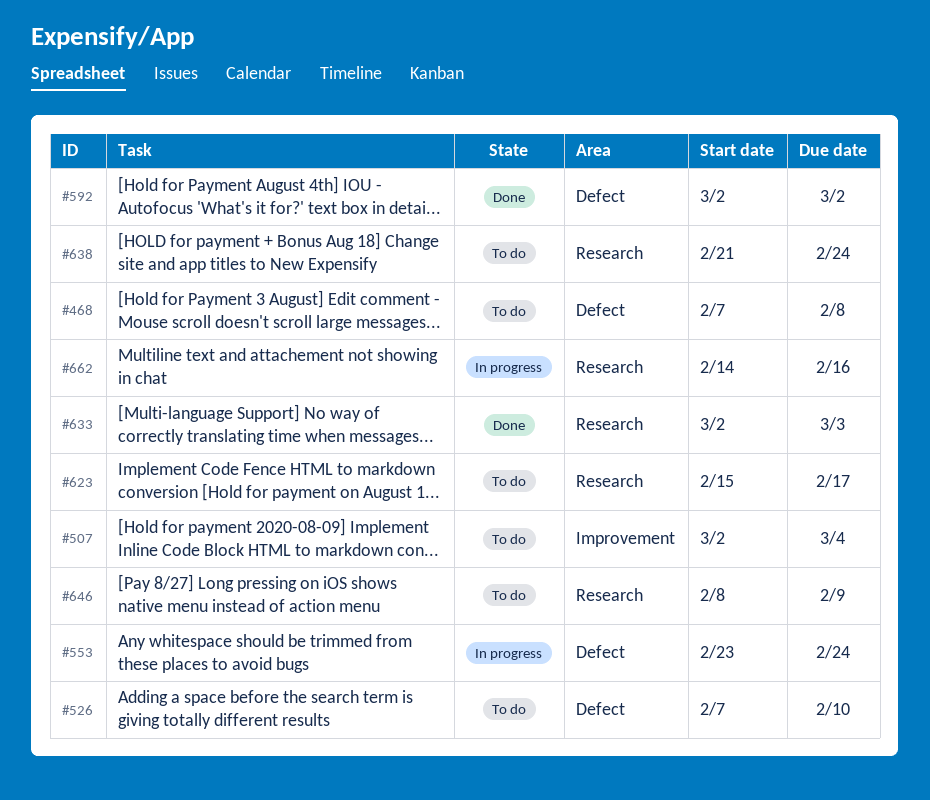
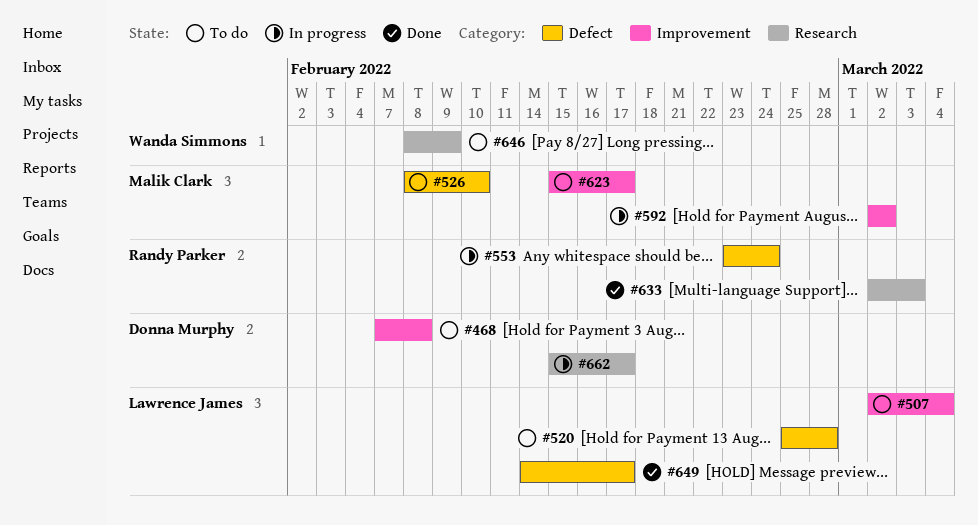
#468, label: Defect -> Improvement
#520: none -> present
#526, start: Feb 7 -> Feb 8
#592, status: Done -> In progress
#592, label: Defect -> Improvement
#623, label: Research -> Improvement
#638: present -> none
#649: none -> present
#662, start: Feb 14 -> Feb 15
#662, due: Feb 16 -> Feb 17

